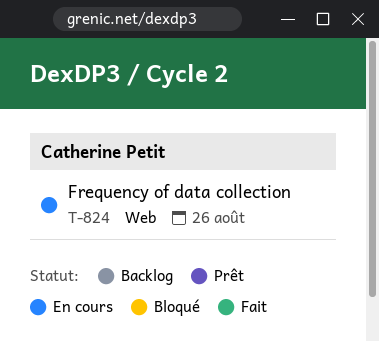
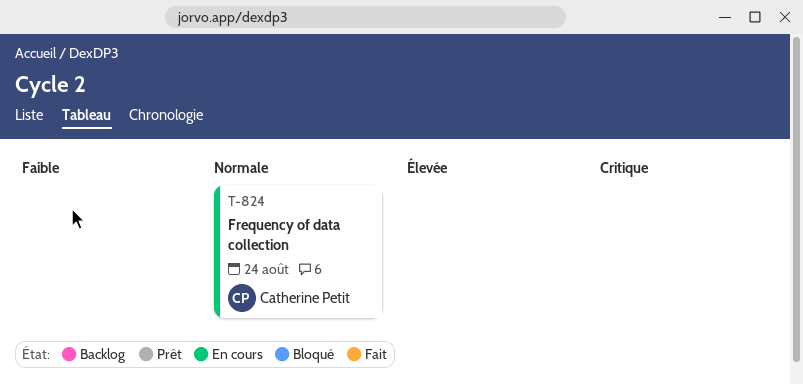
T-824, due: Aug 26 -> Aug 24

